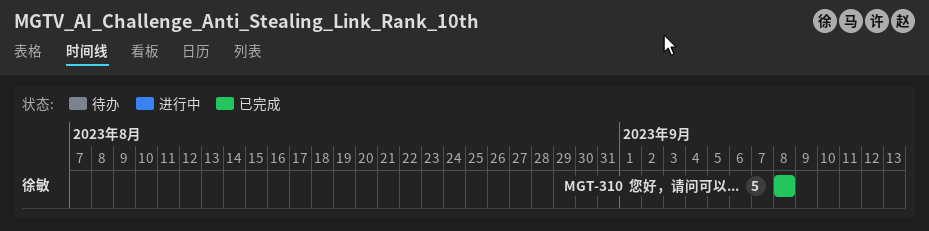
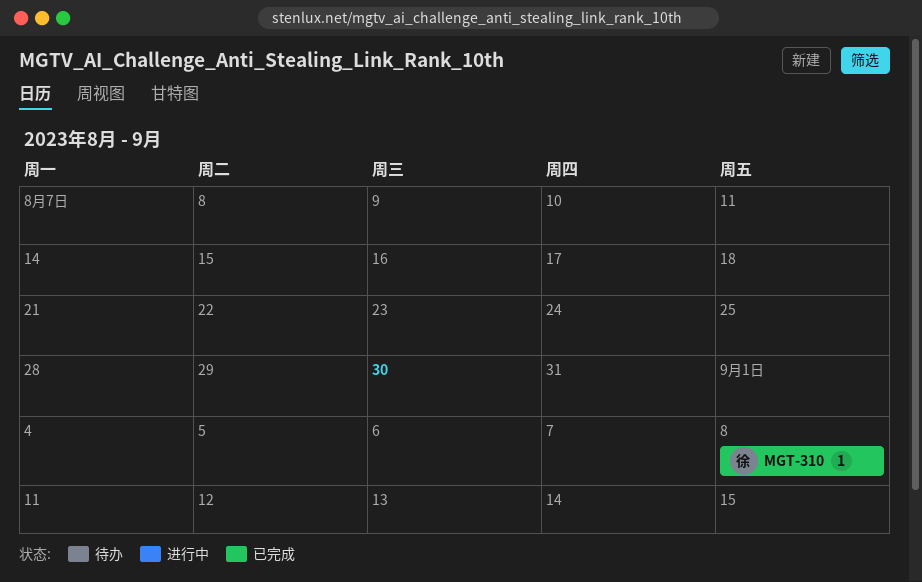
MGT-310, estimate: 5 -> 1

